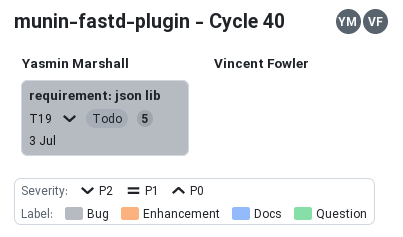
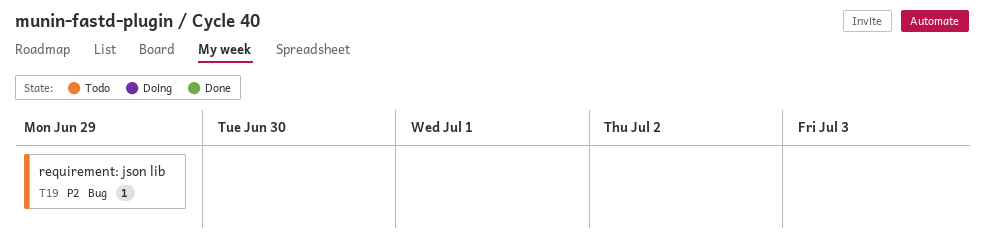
T19, estimate: 5 -> 1
T19, due: Jul 3 -> Jun 29

